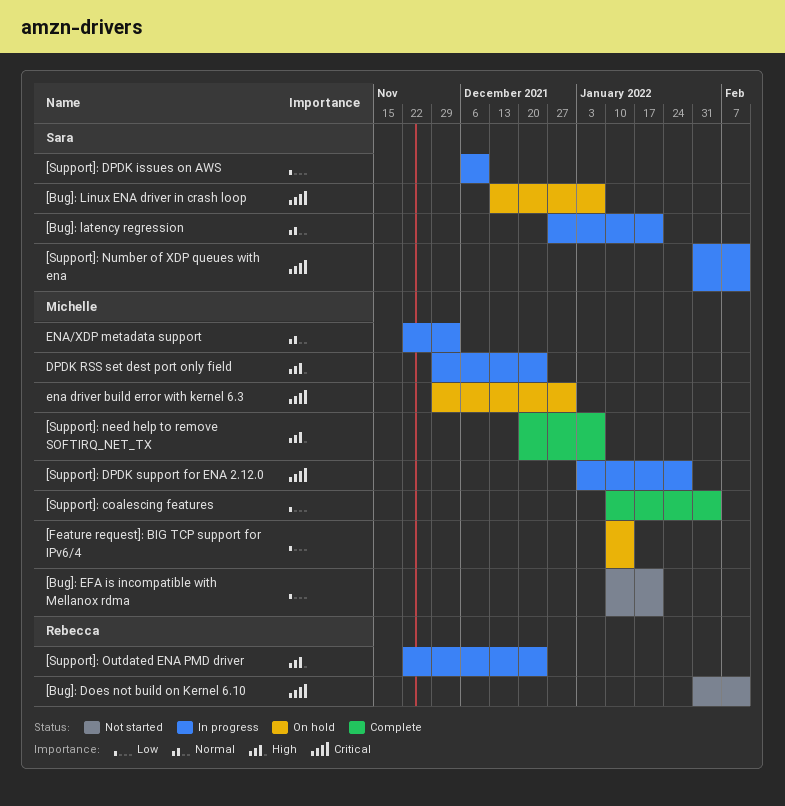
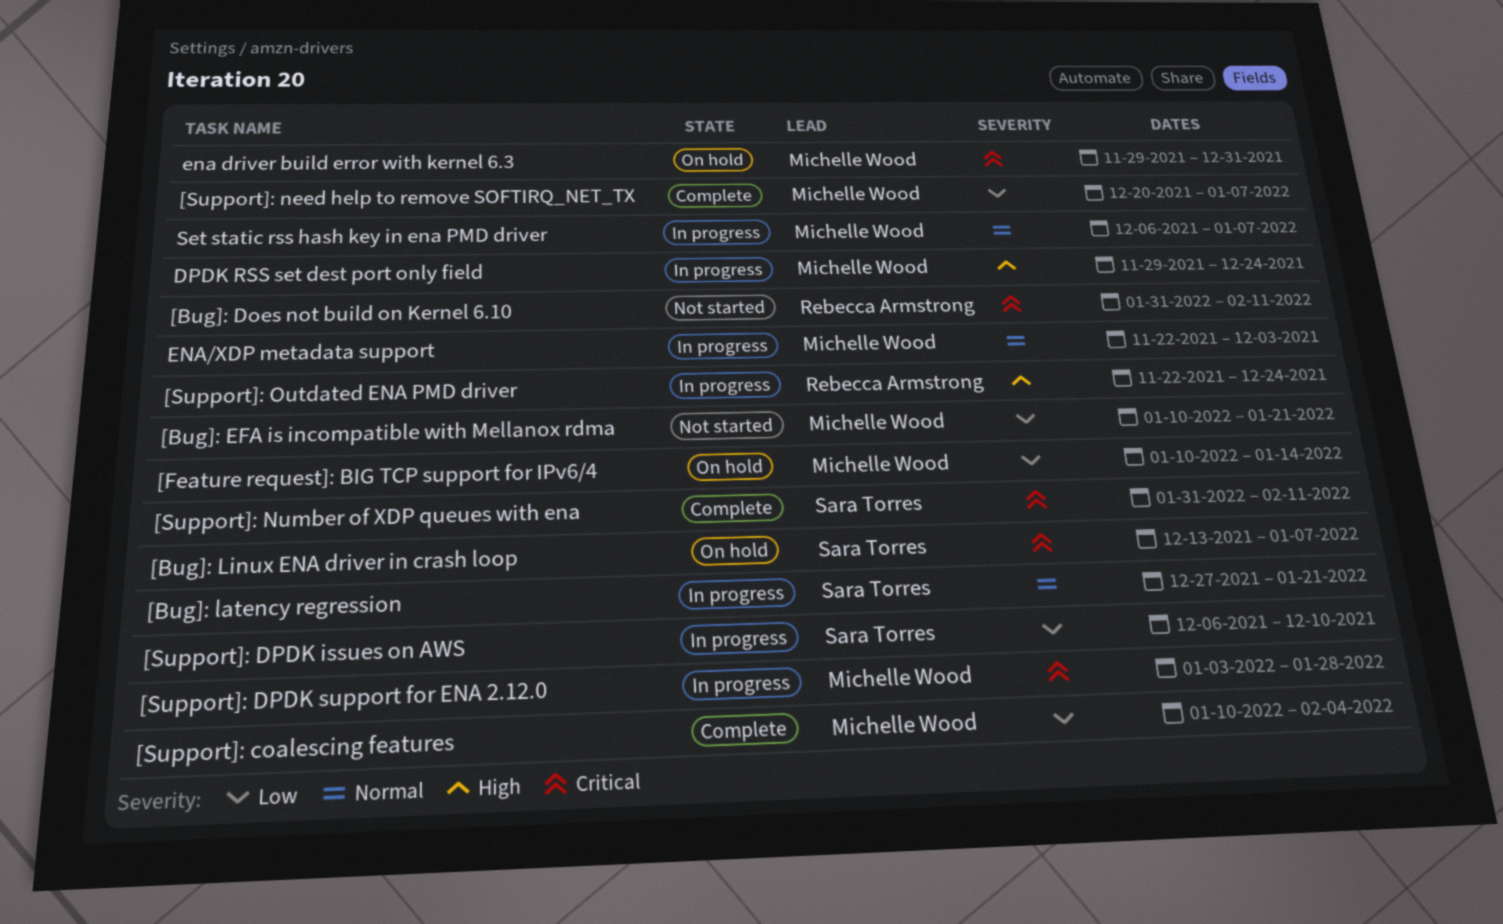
[Support]: need help to remove SOFTIRQ_NET_TX, priority: High -> Low
[Support]: Number of XDP queues with ena, status: In progress -> Complete
Set static rss hash key in ena PMD driver: none -> present

